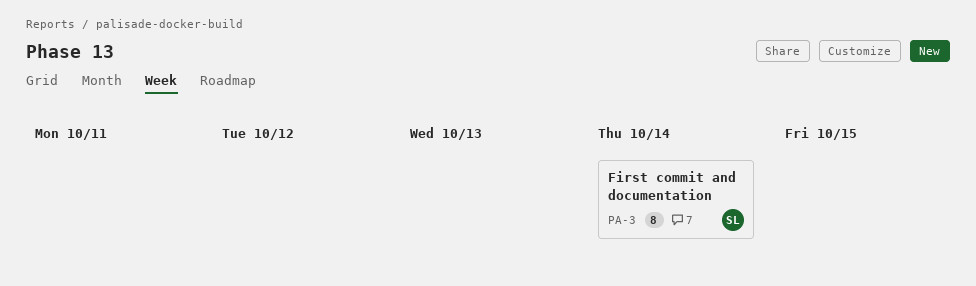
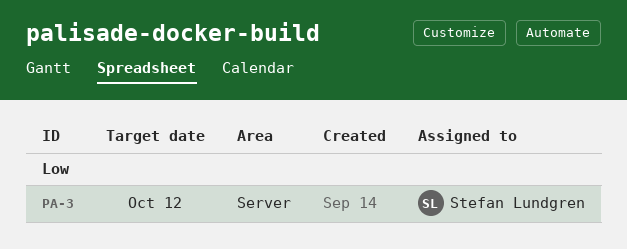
PA-3, due: Oct 14 -> Oct 12

